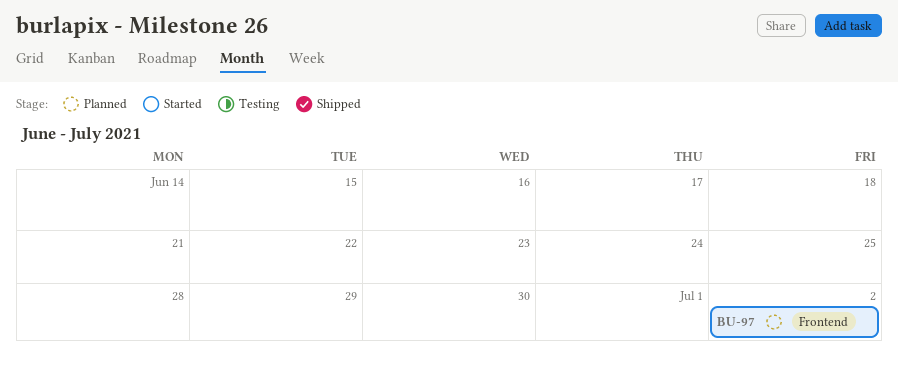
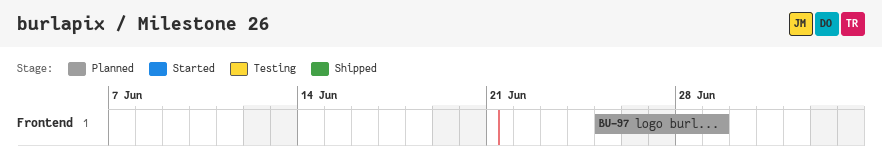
BU-97, due: Jul 2 -> Jun 29

